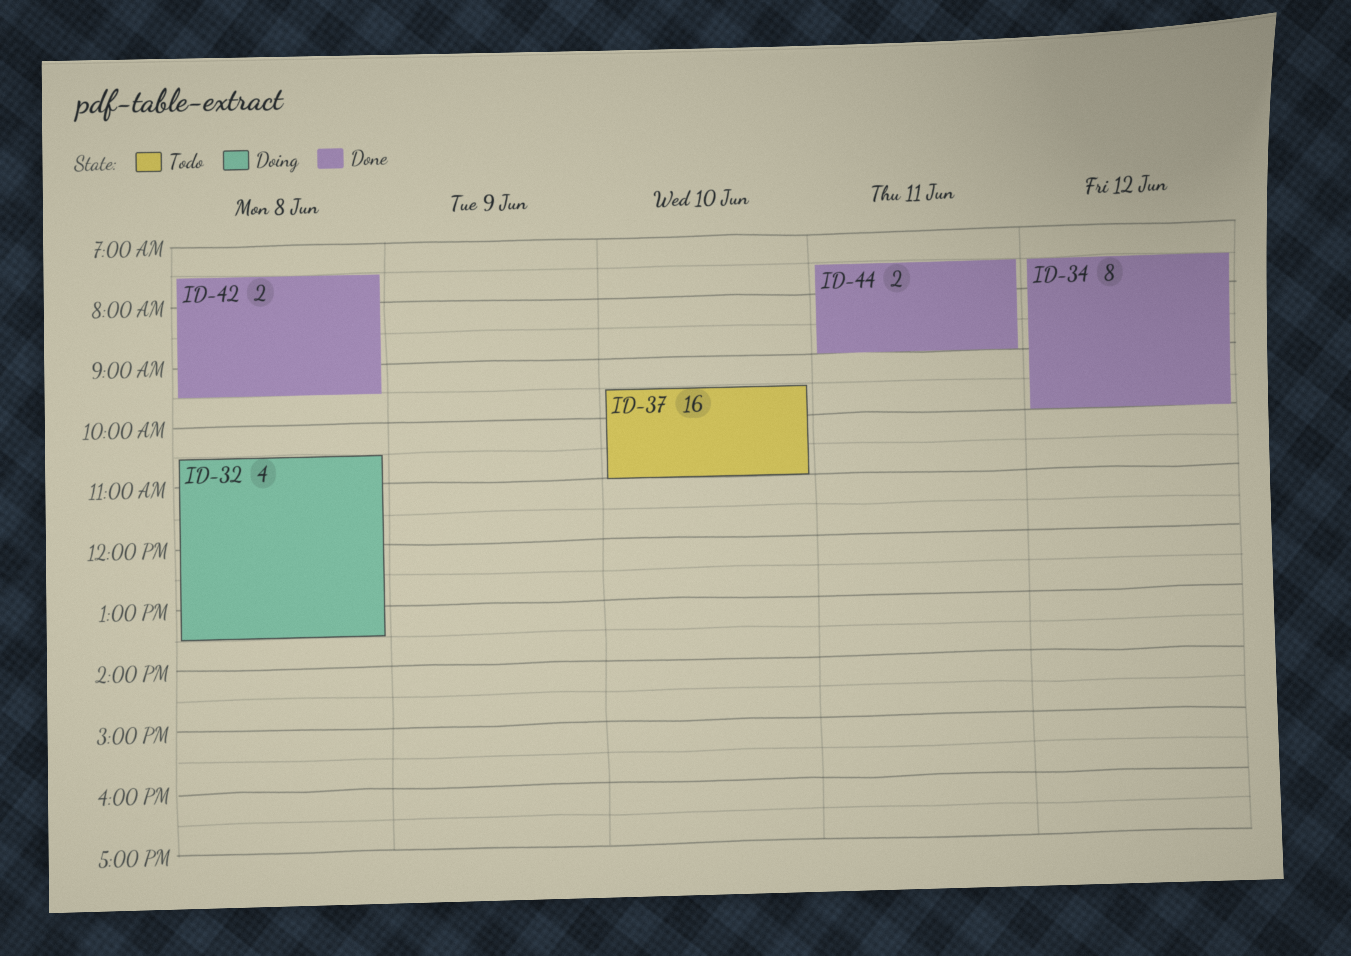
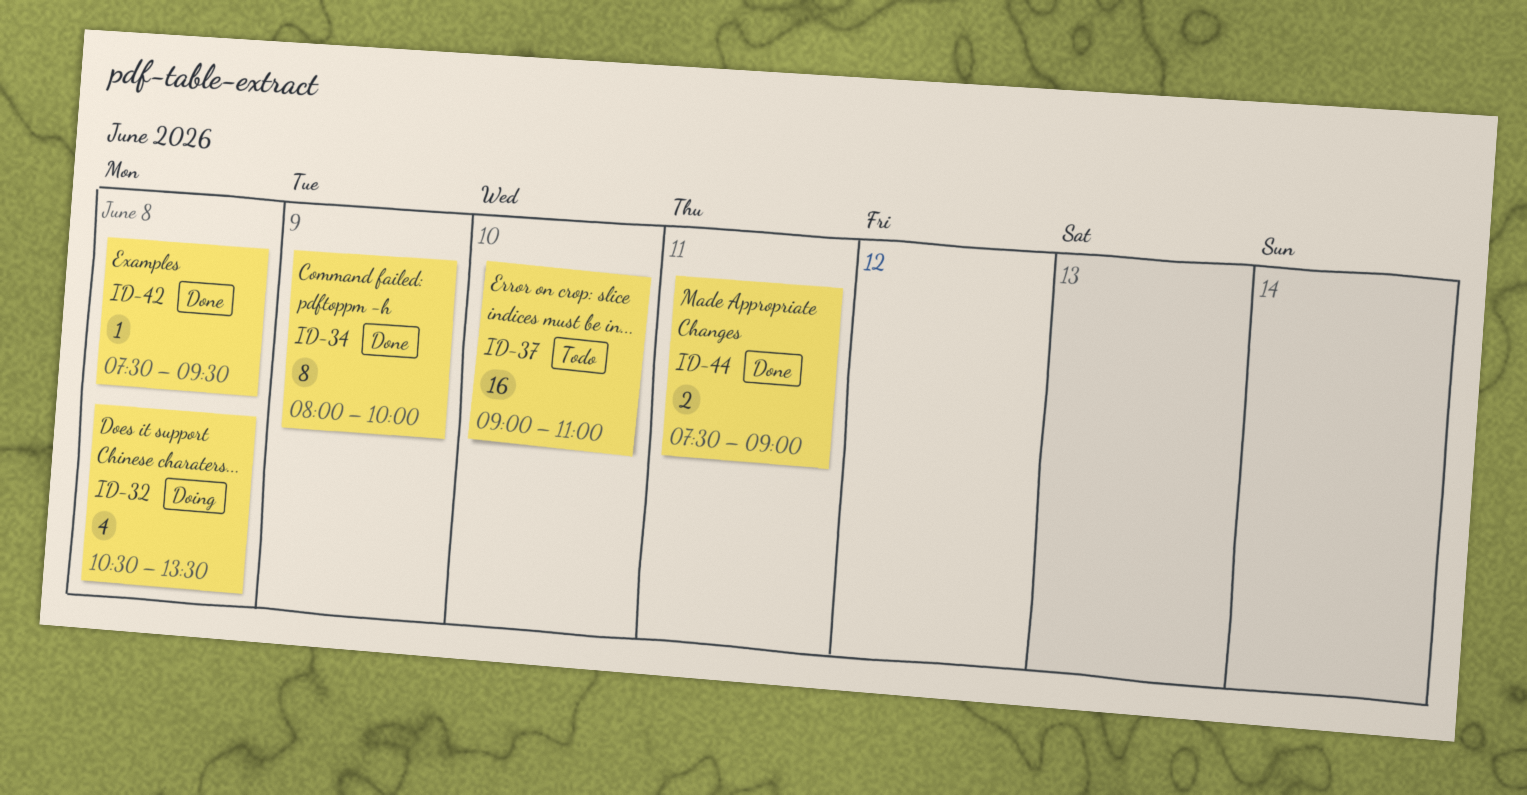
ID-34, day: Jun 12 -> Jun 9
ID-34, begins: 07:30 -> 08:00
ID-37, begins: 09:30 -> 09:00
ID-42, estimate: 2 -> 1

